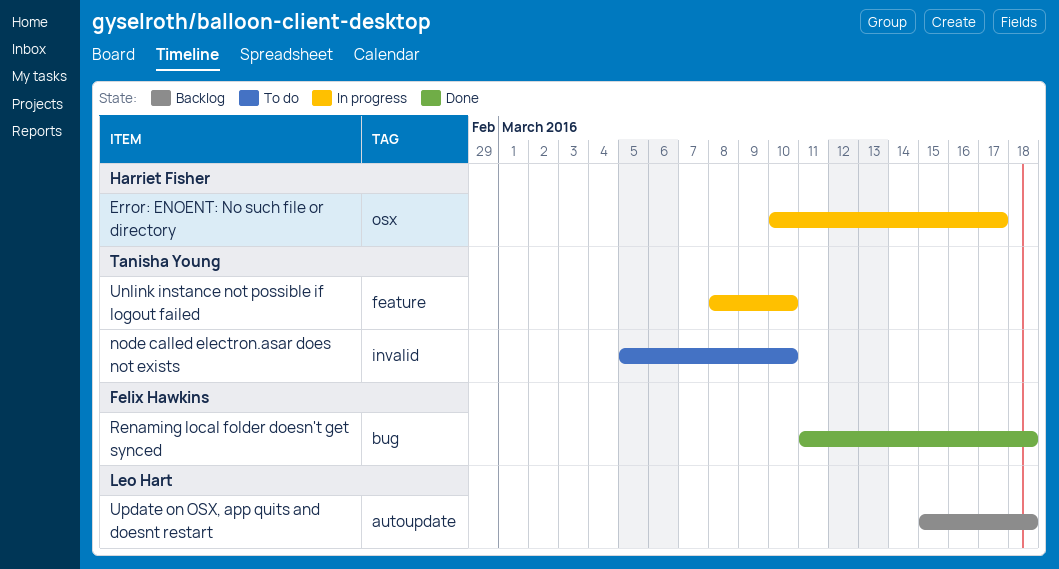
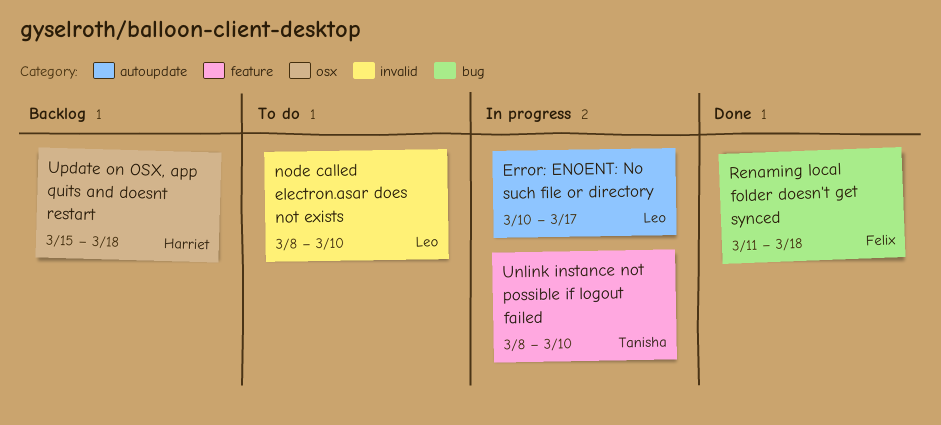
Error: ENOENT: No such file or directory, owner: Harriet Fisher -> Leo Hart
Error: ENOENT: No such file or directory, label: osx -> autoupdate
node called electron.asar does not exists, owner: Tanisha Young -> Leo Hart
node called electron.asar does not exists, start: Mar 5 -> Mar 8
Update on OSX, app quits and doesnt restart, owner: Leo Hart -> Harriet Fisher
Update on OSX, app quits and doesnt restart, label: autoupdate -> osx

